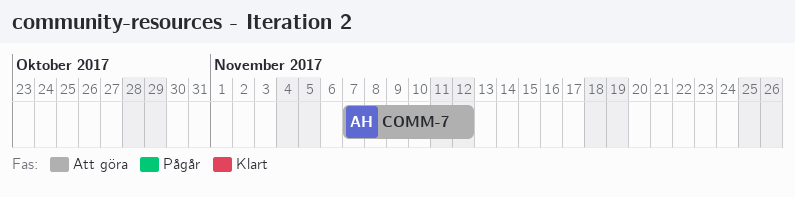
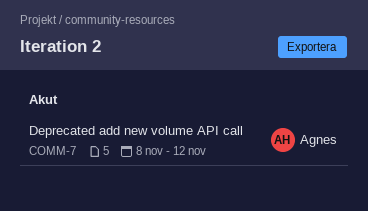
COMM-7, start: Nov 7 -> Nov 8

